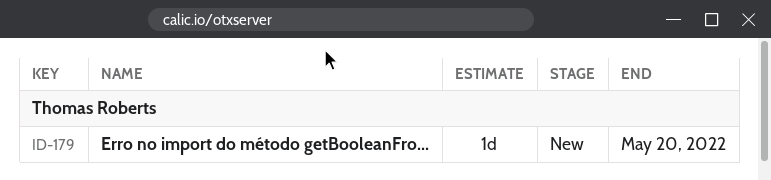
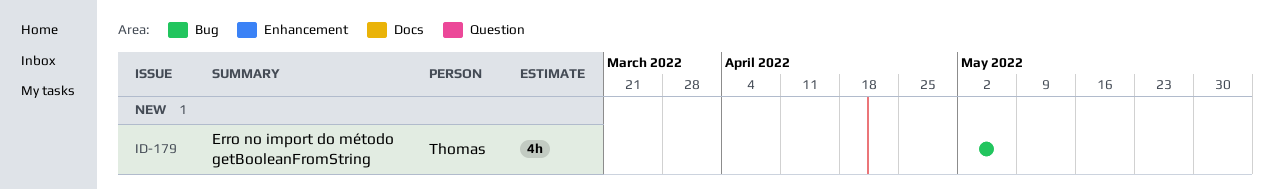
ID-179, estimate: 1d -> 4h
ID-179, due: May 20 -> May 6

